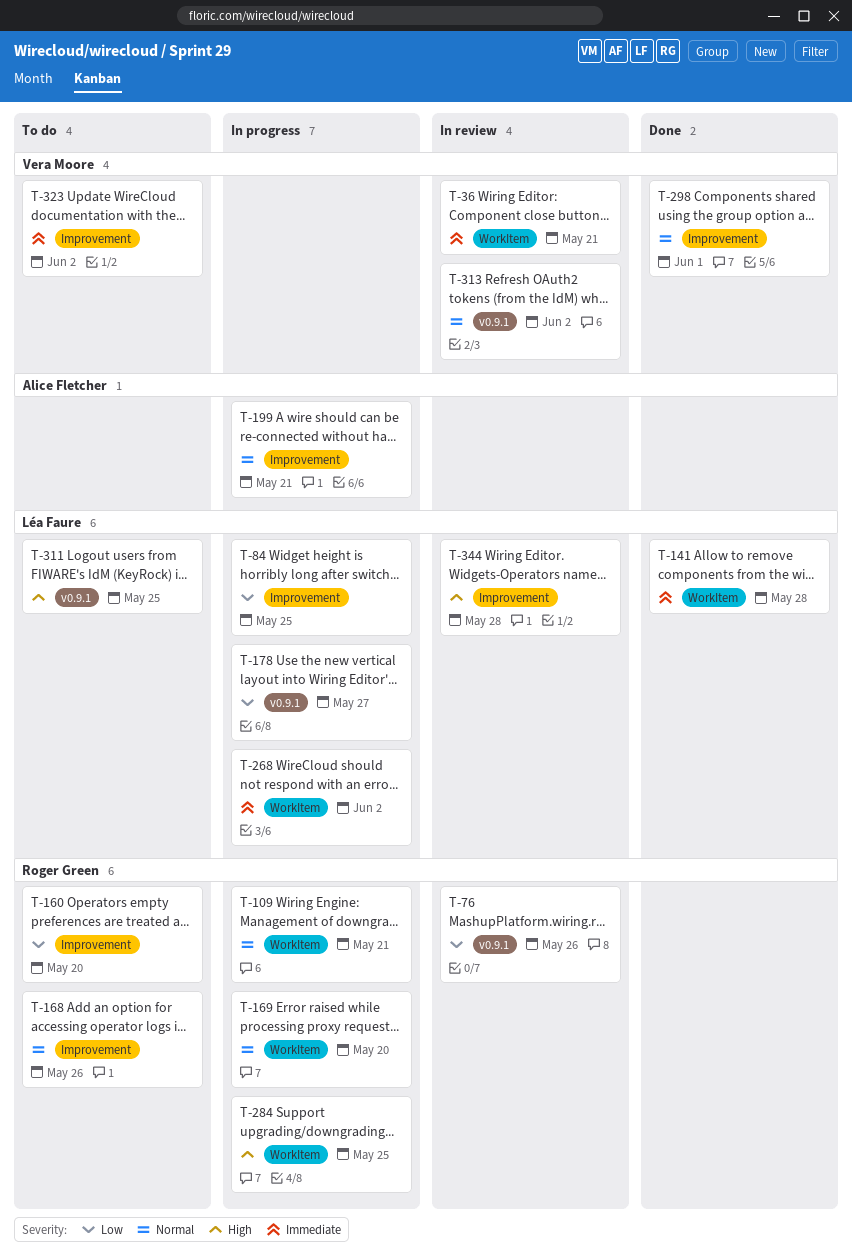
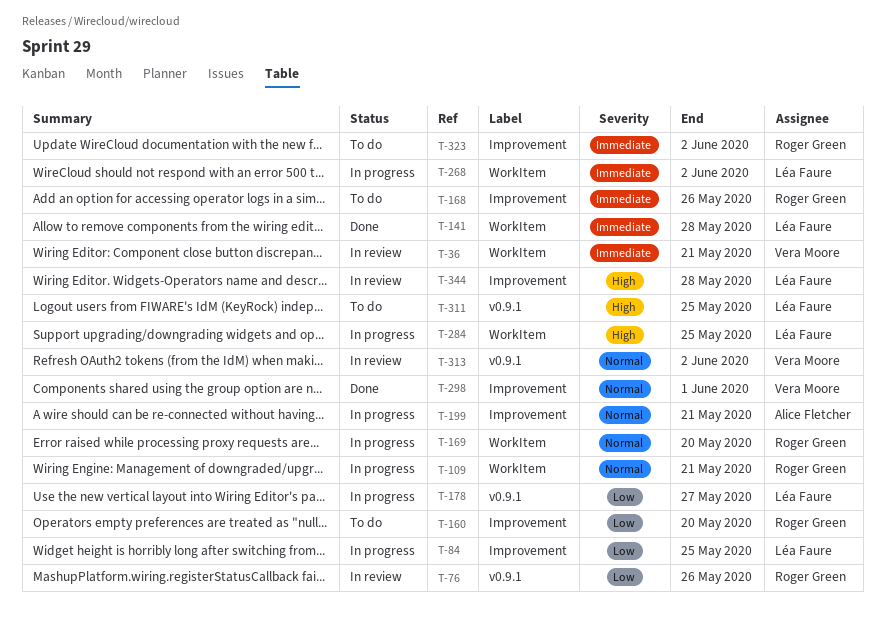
T-168, priority: Normal -> Immediate
T-284, owner: Roger Green -> Léa Faure
T-323, owner: Vera Moore -> Roger Green

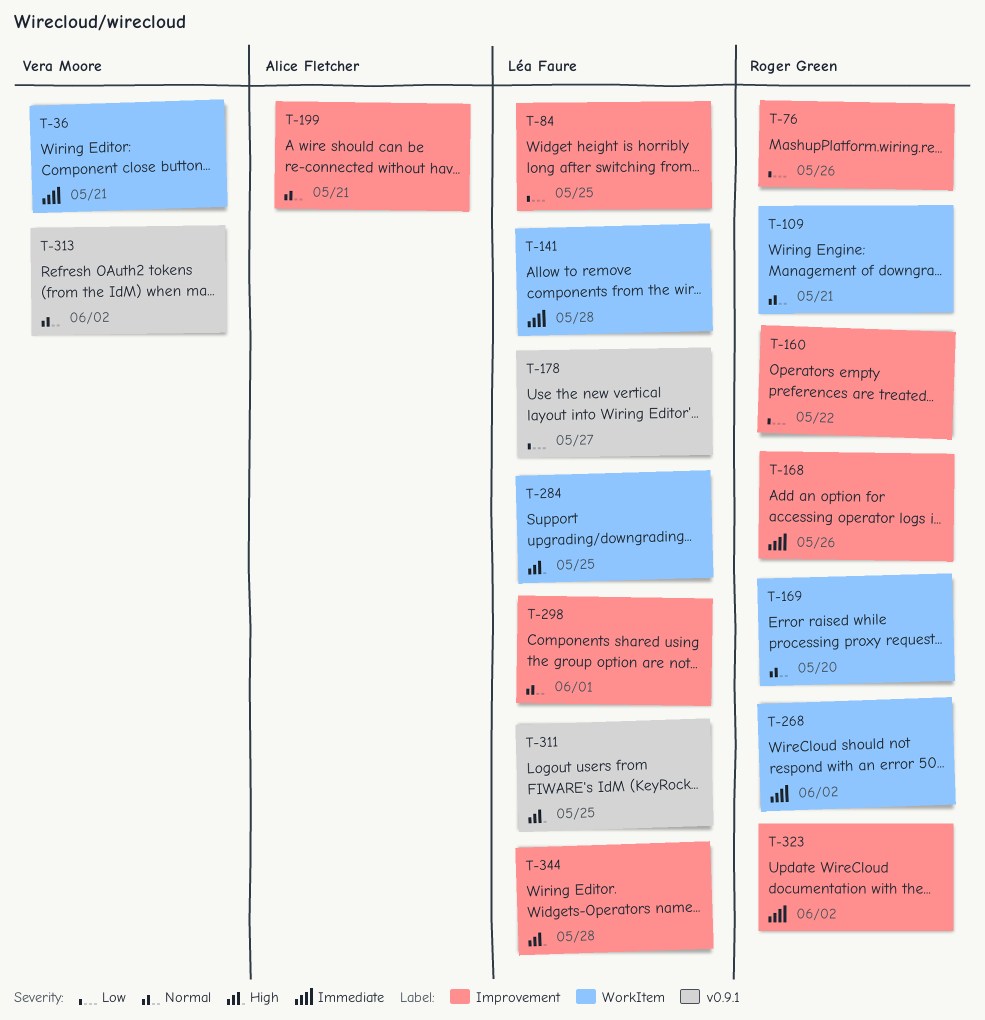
T-76, label: v0.9.1 -> Improvement
T-160, due: May 20 -> May 22
T-268, owner: Léa Faure -> Roger Green
T-298, owner: Vera Moore -> Léa Faure

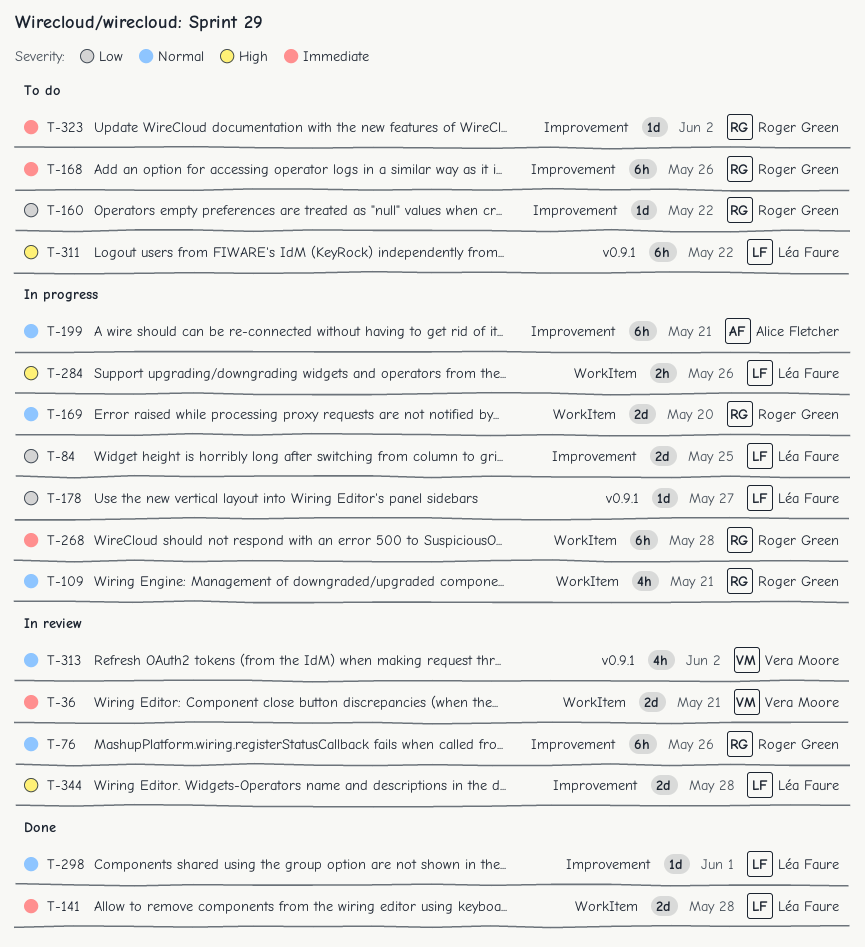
T-76, priority: Low -> Normal
T-268, due: Jun 2 -> May 28
T-284, due: May 25 -> May 26
T-311, due: May 25 -> May 22

